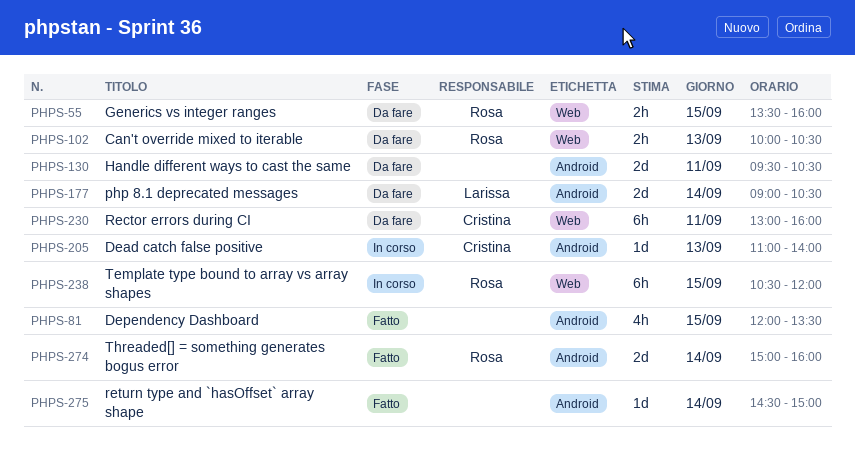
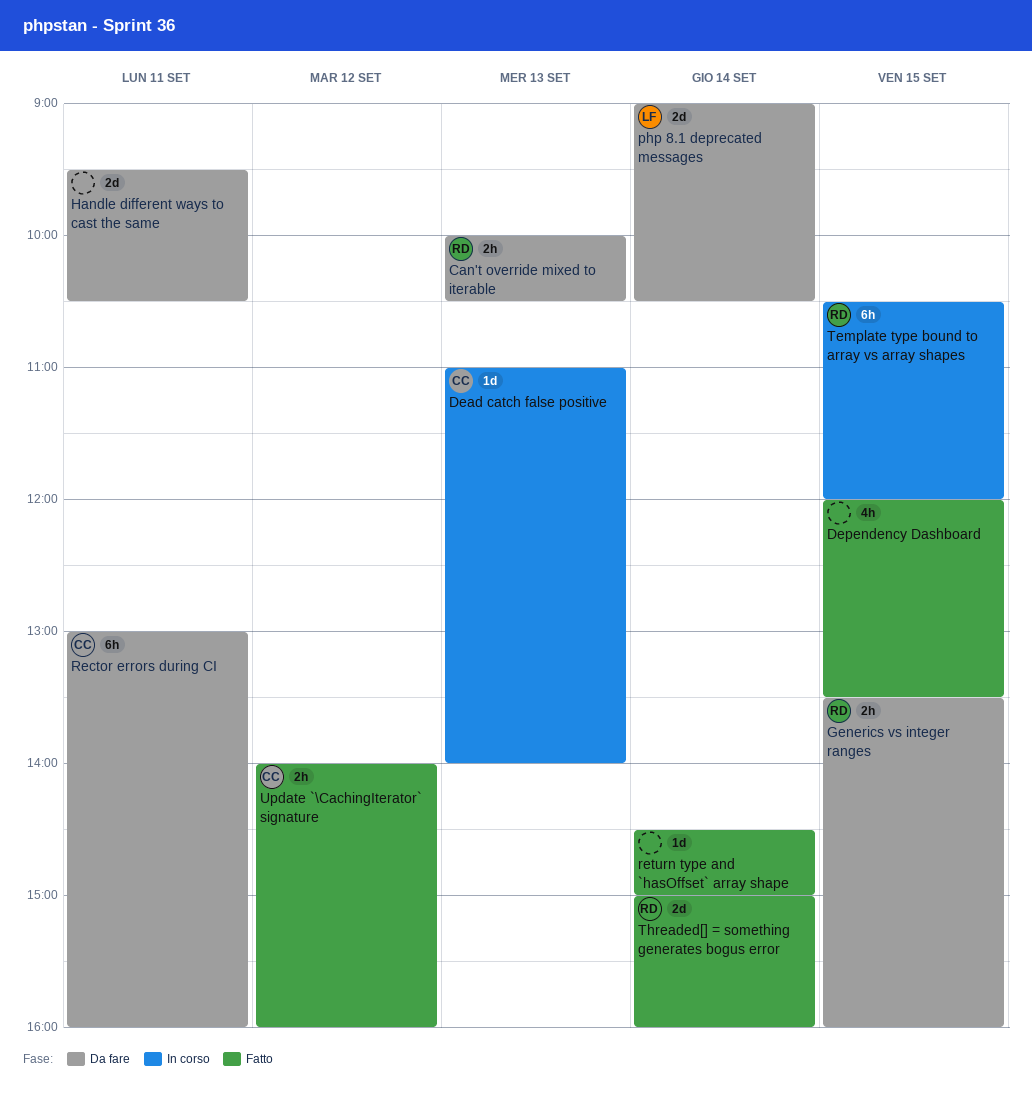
Update `\CachingIterator` signature: none -> present

